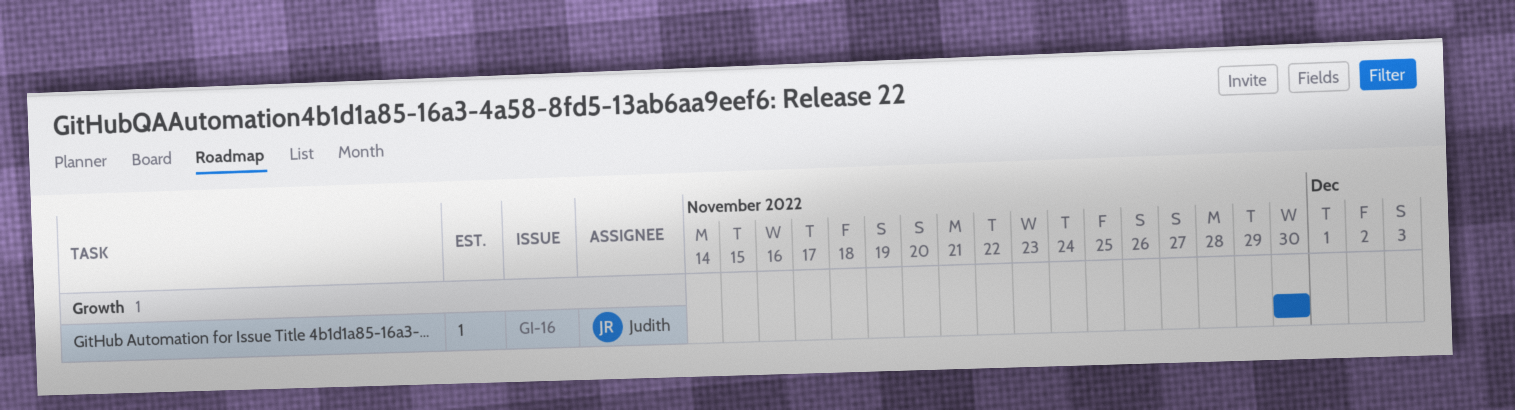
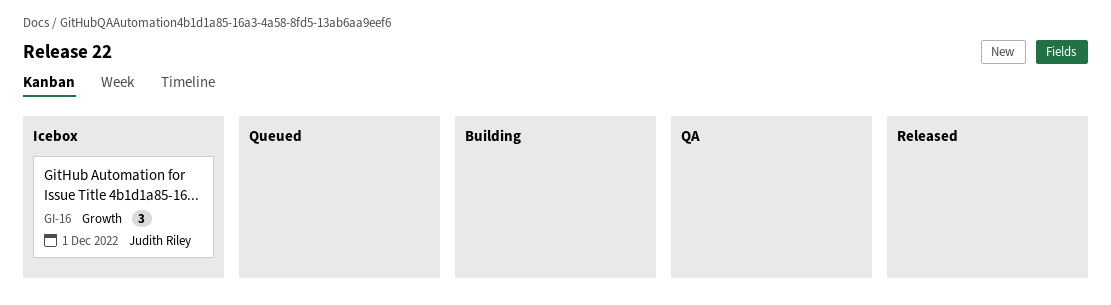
GI-16, estimate: 1 -> 3
GI-16, due: Nov 30 -> Dec 1

